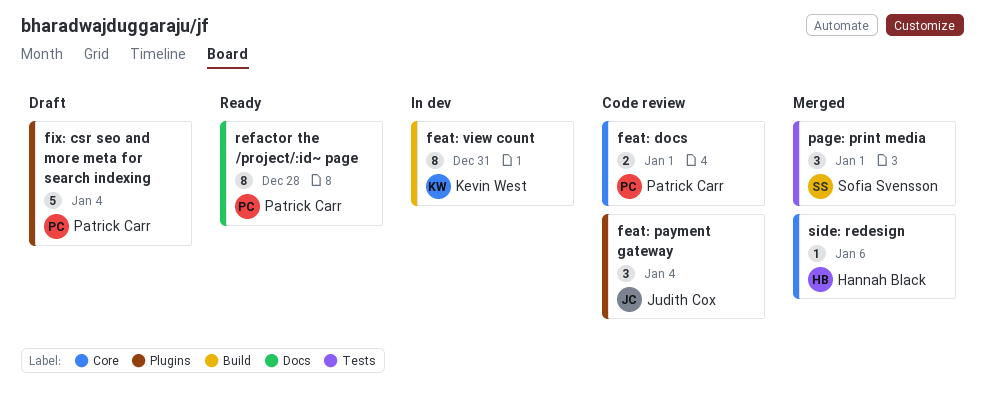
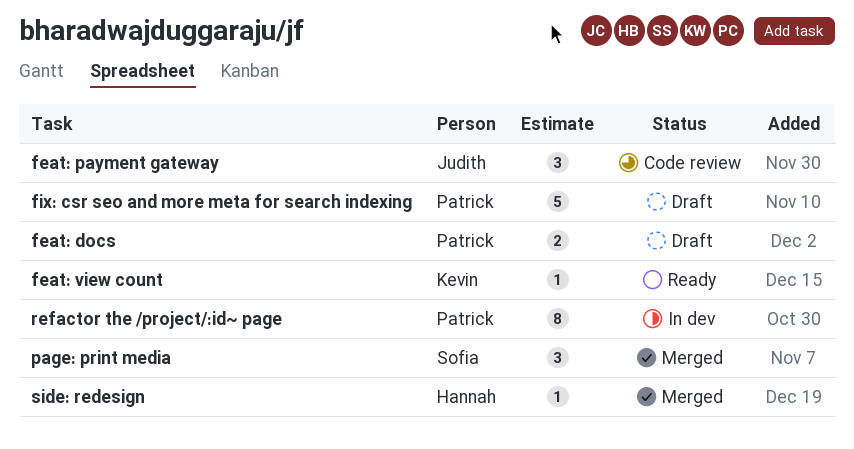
feat: docs, status: Code review -> Draft
feat: view count, status: In dev -> Ready
feat: view count, estimate: 8 -> 1
refactor the /project/:id~ page, status: Ready -> In dev

